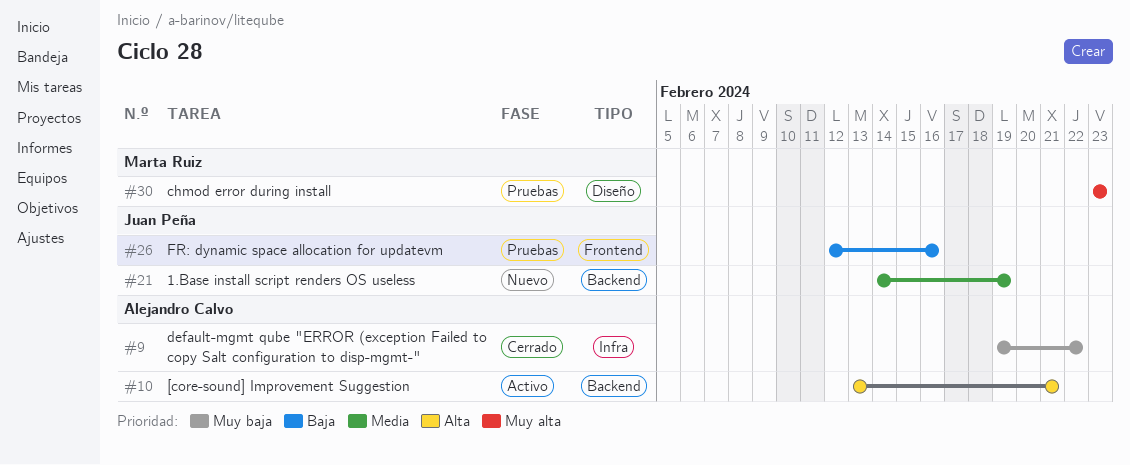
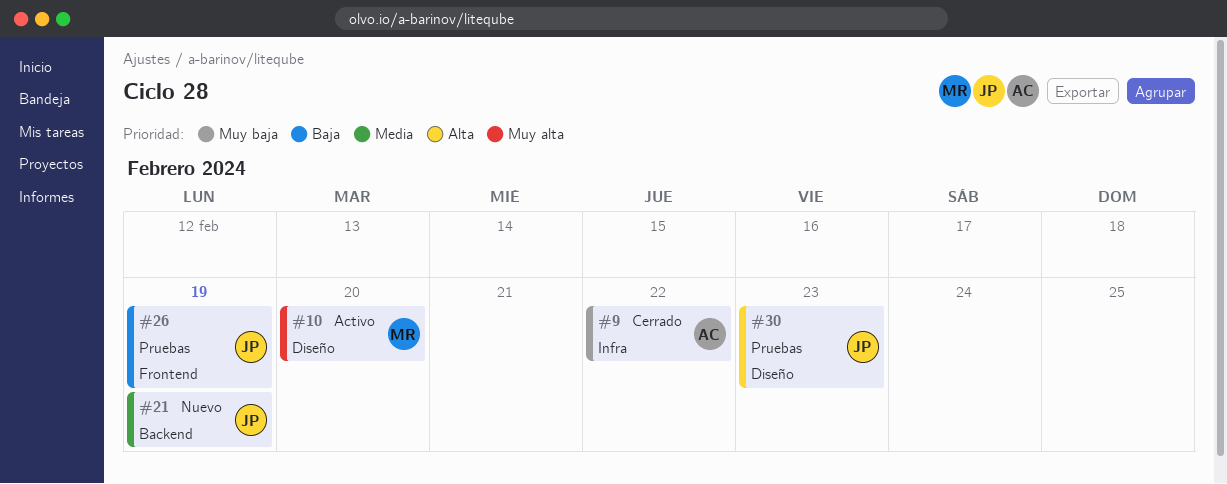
#10, owner: Alejandro Calvo -> Marta Ruiz
#10, priority: Alta -> Muy alta
#10, label: Backend -> Diseño
#10, due: Feb 21 -> Feb 20
#26, due: Feb 16 -> Feb 19
#30, owner: Marta Ruiz -> Juan Peña
#30, priority: Muy alta -> Alta

